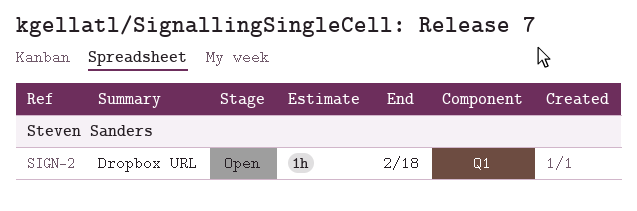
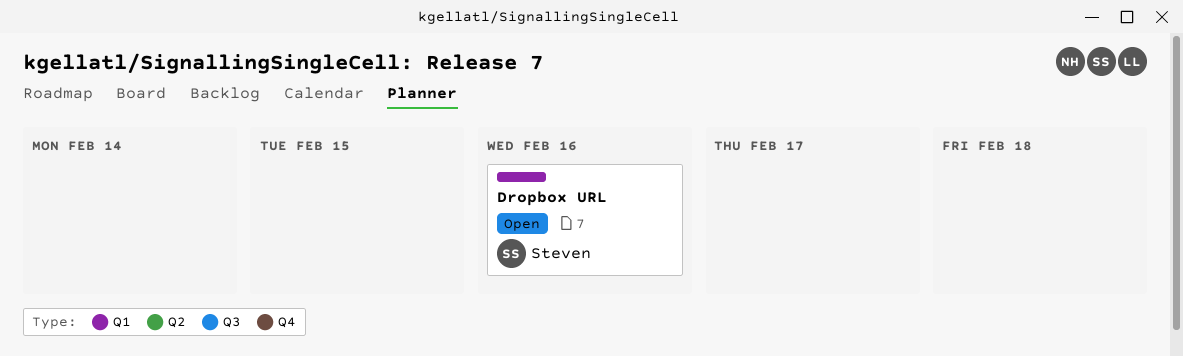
Dropbox URL, due: Feb 18 -> Feb 16

